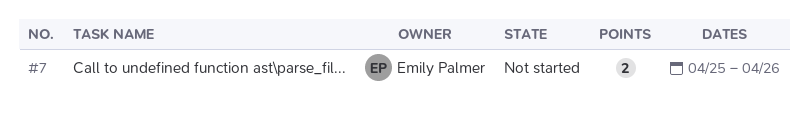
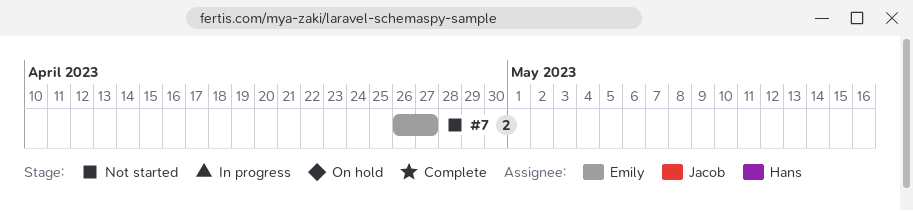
#7, start: Apr 25 -> Apr 26
#7, due: Apr 26 -> Apr 27

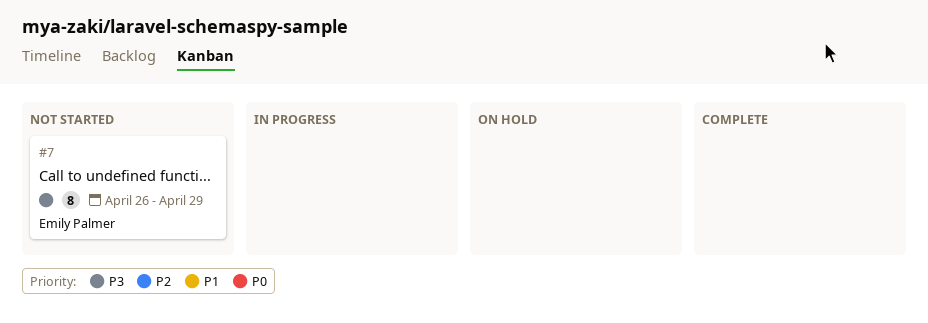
#7, estimate: 2 -> 8
#7, due: Apr 27 -> Apr 29

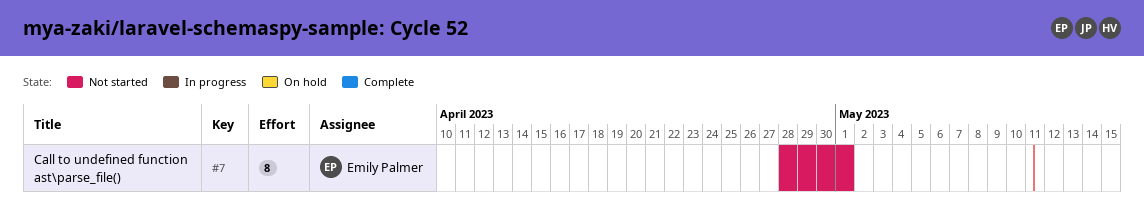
#7, start: Apr 26 -> Apr 28
#7, due: Apr 29 -> May 1

